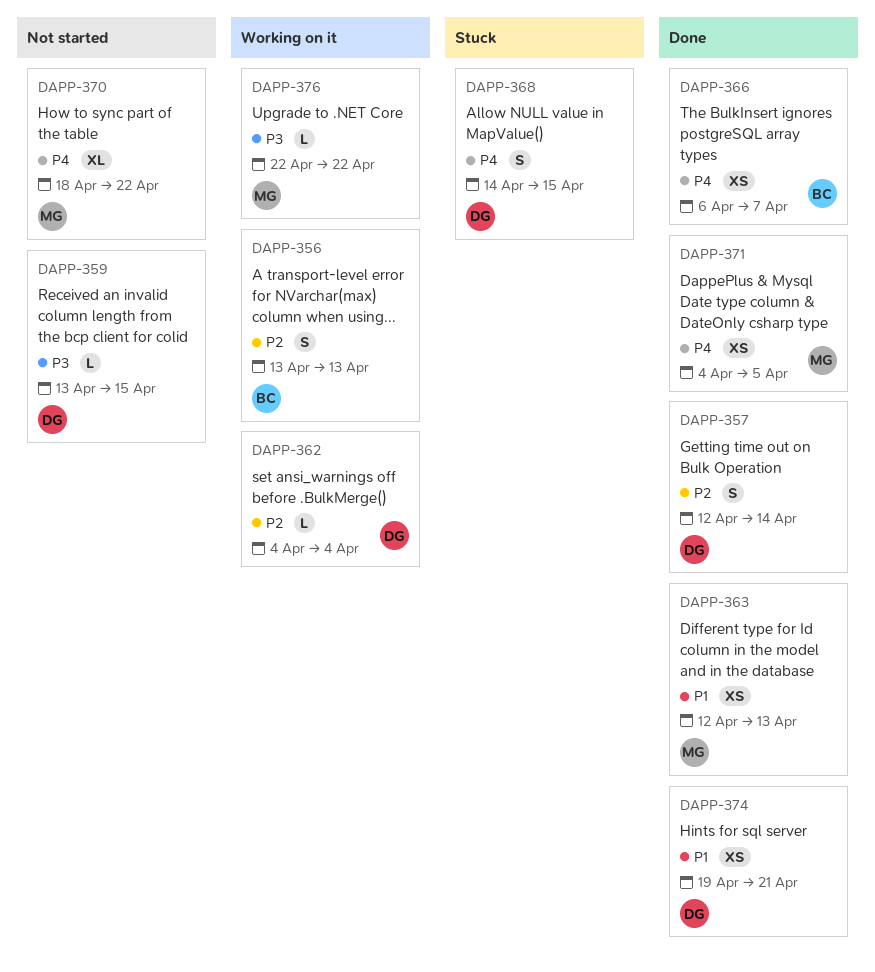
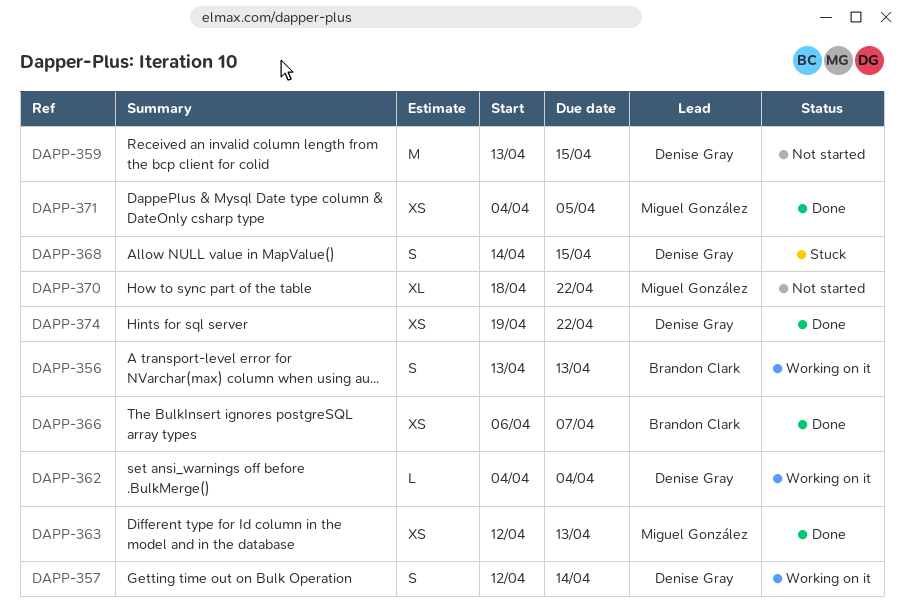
DAPP-357, status: Done -> Working on it
DAPP-359, estimate: L -> M
DAPP-374, due: Apr 21 -> Apr 22
DAPP-376: present -> none

